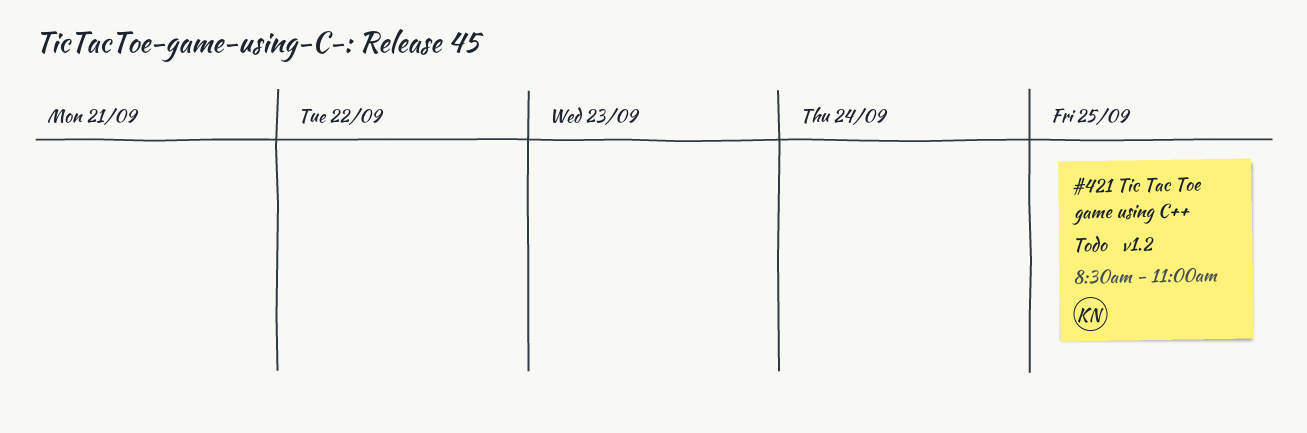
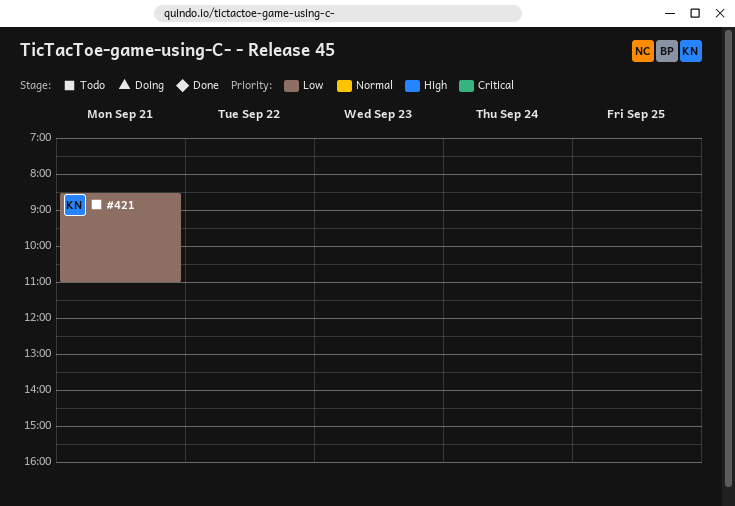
#421, day: Sep 25 -> Sep 21

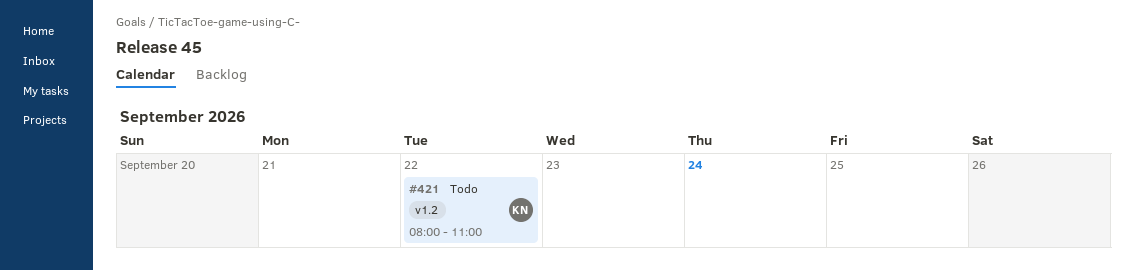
#421, day: Sep 21 -> Sep 22
#421, begins: 08:30 -> 08:00

